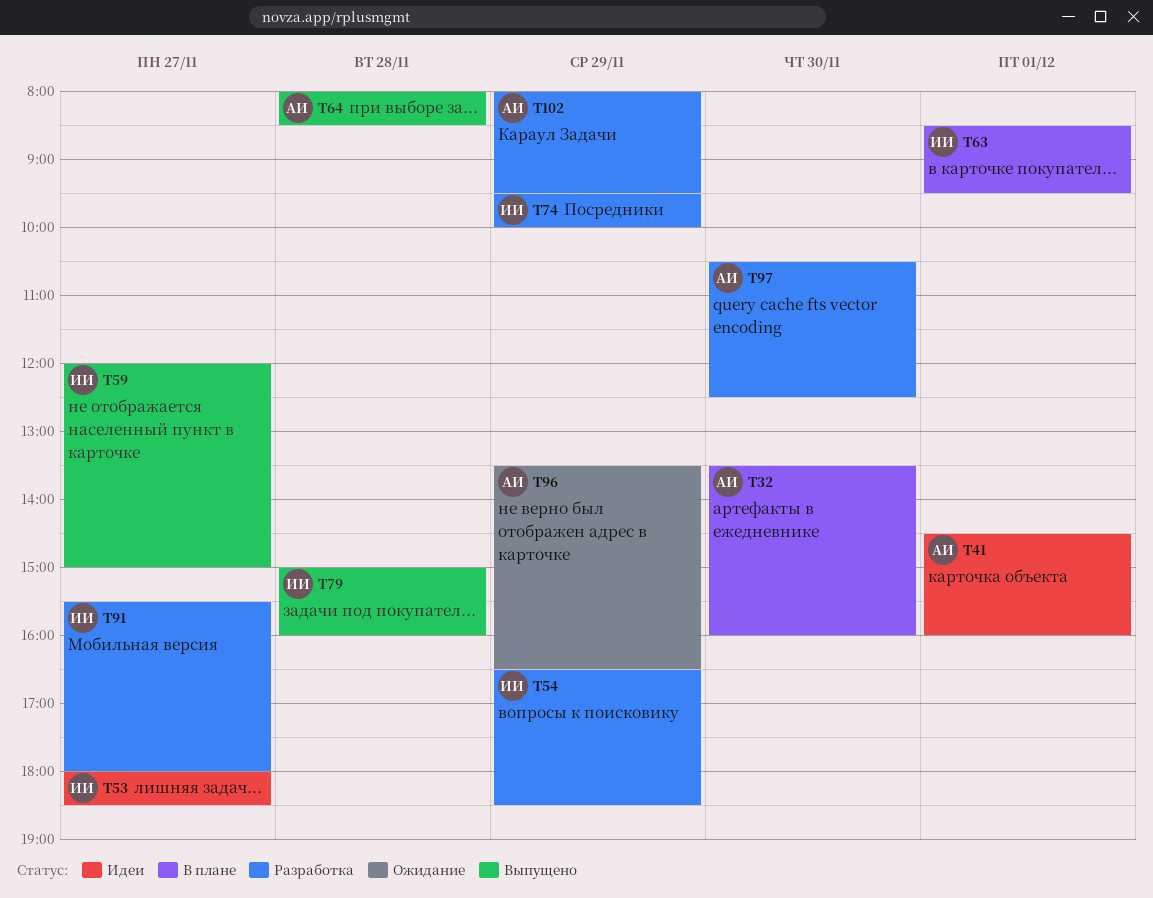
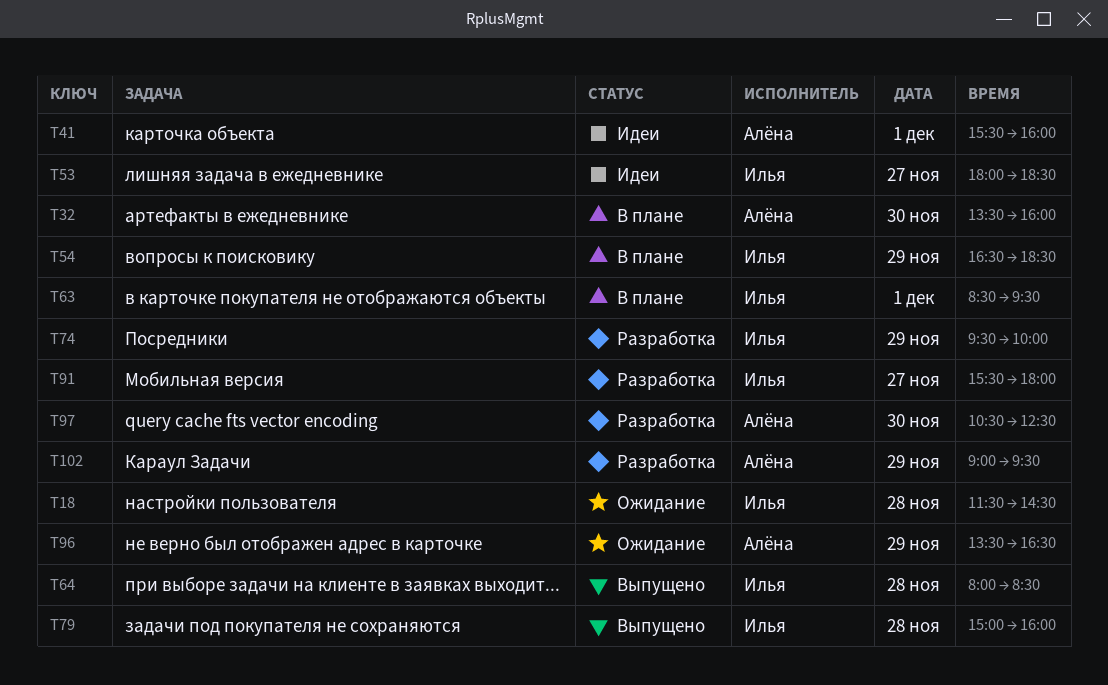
T18: none -> present
T41, begins: 14:30 -> 15:30
T54, status: Разработка -> В плане
T59: present -> none
T64, owner: Алёна -> Илья
T102, begins: 08:00 -> 09:00

